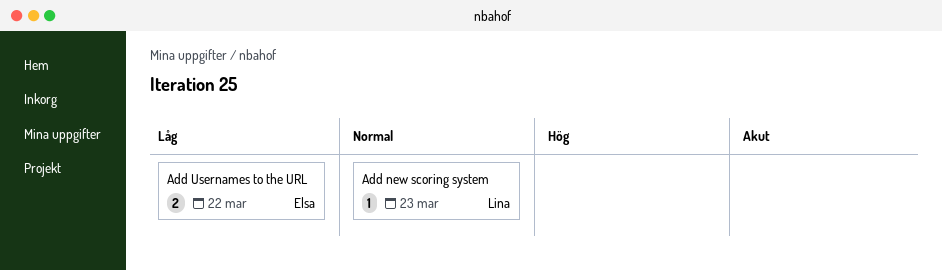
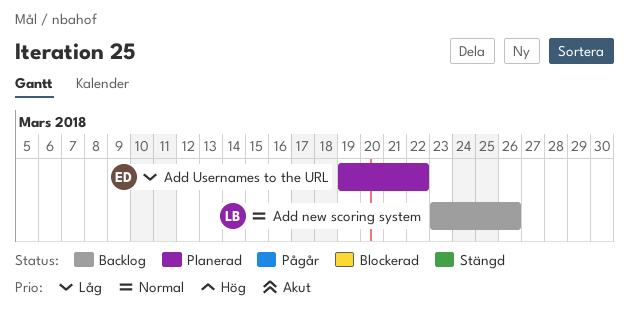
Add new scoring system, due: Mar 23 -> Mar 26

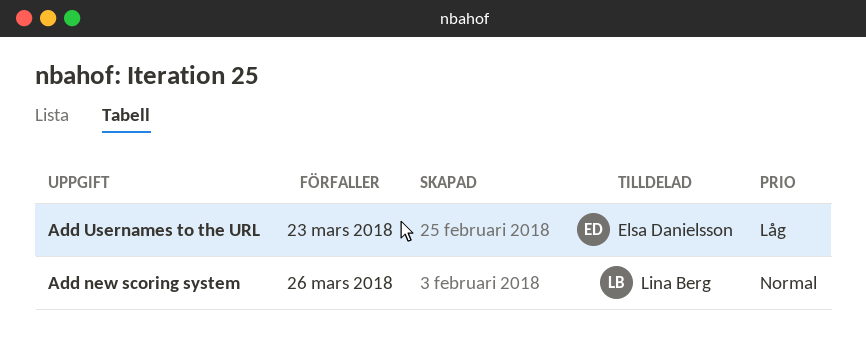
Add Usernames to the URL, due: Mar 22 -> Mar 23

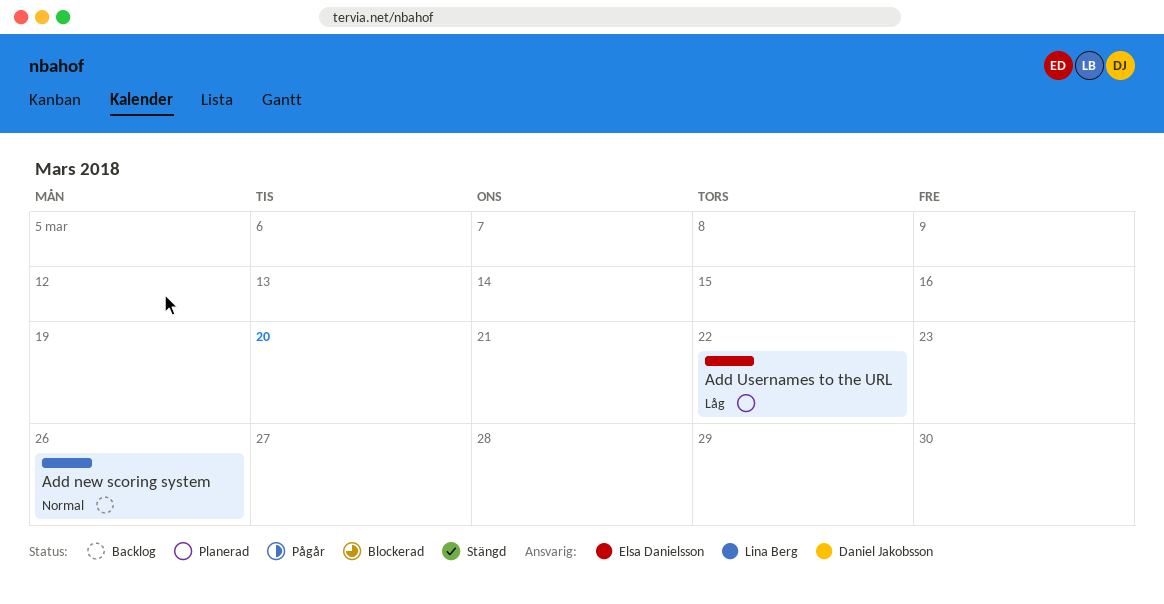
Add Usernames to the URL, due: Mar 23 -> Mar 22

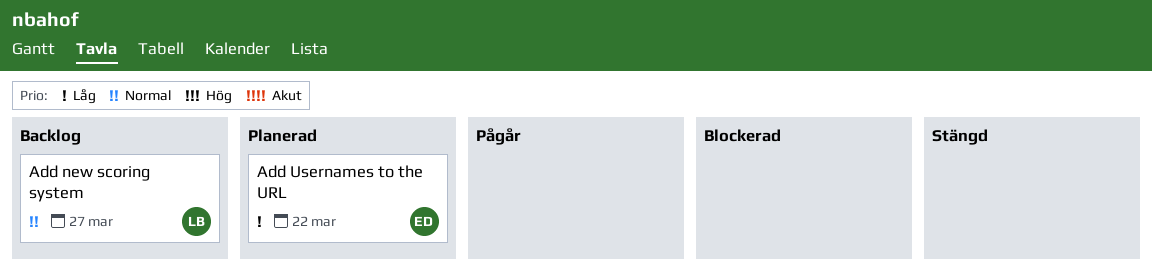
Add new scoring system, due: Mar 26 -> Mar 27

